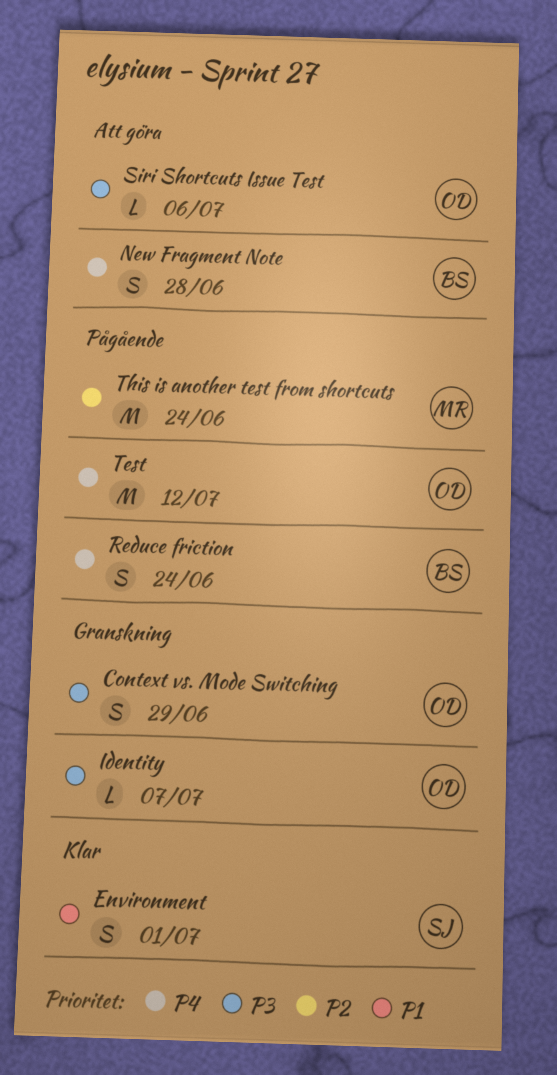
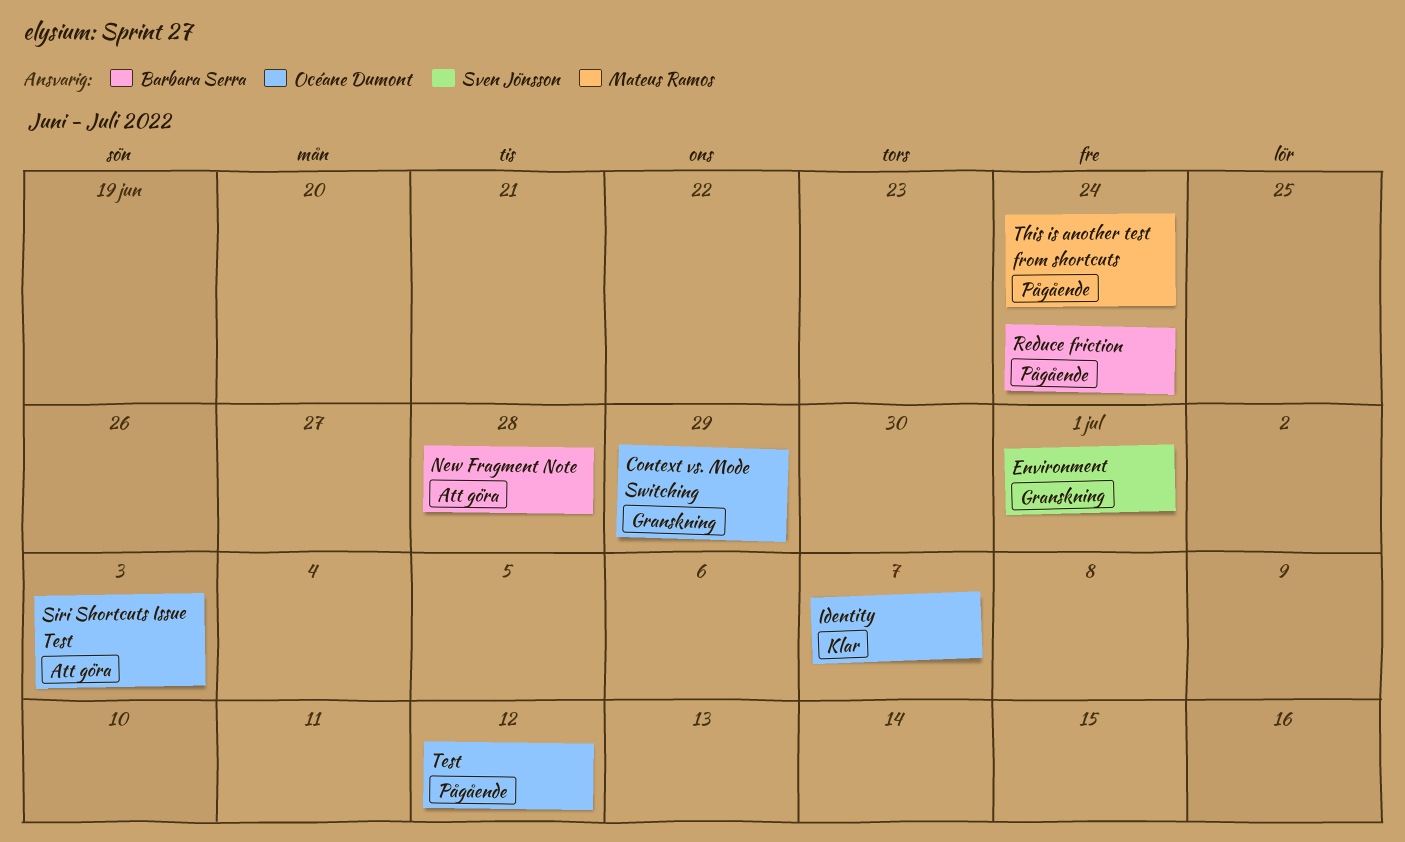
Environment, status: Klar -> Granskning
Identity, status: Granskning -> Klar
Siri Shortcuts Issue Test, due: Jul 6 -> Jul 3

